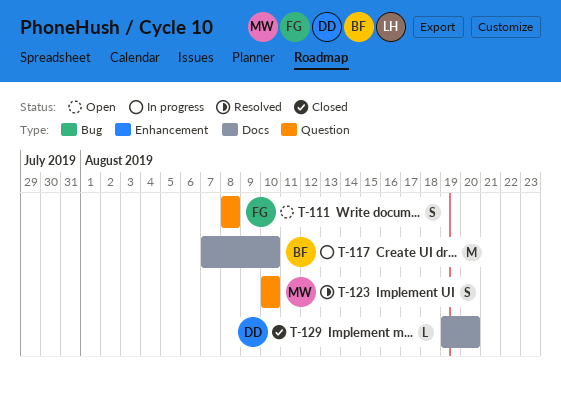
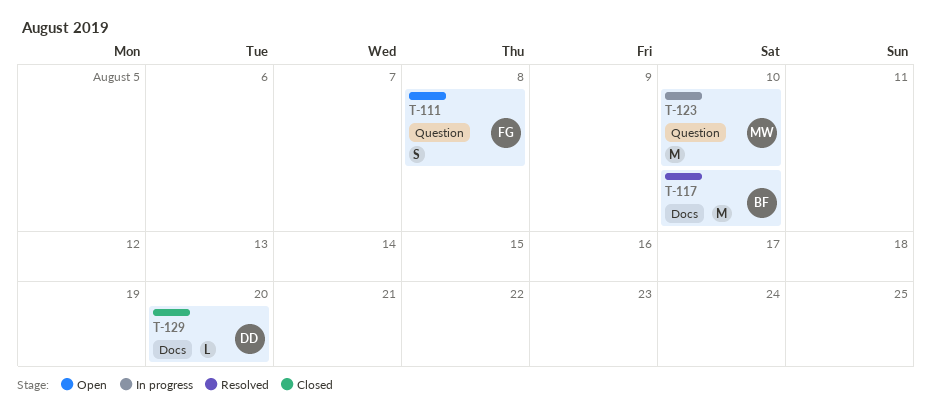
T-117, status: In progress -> Resolved
T-123, status: Resolved -> In progress
T-123, estimate: S -> M

